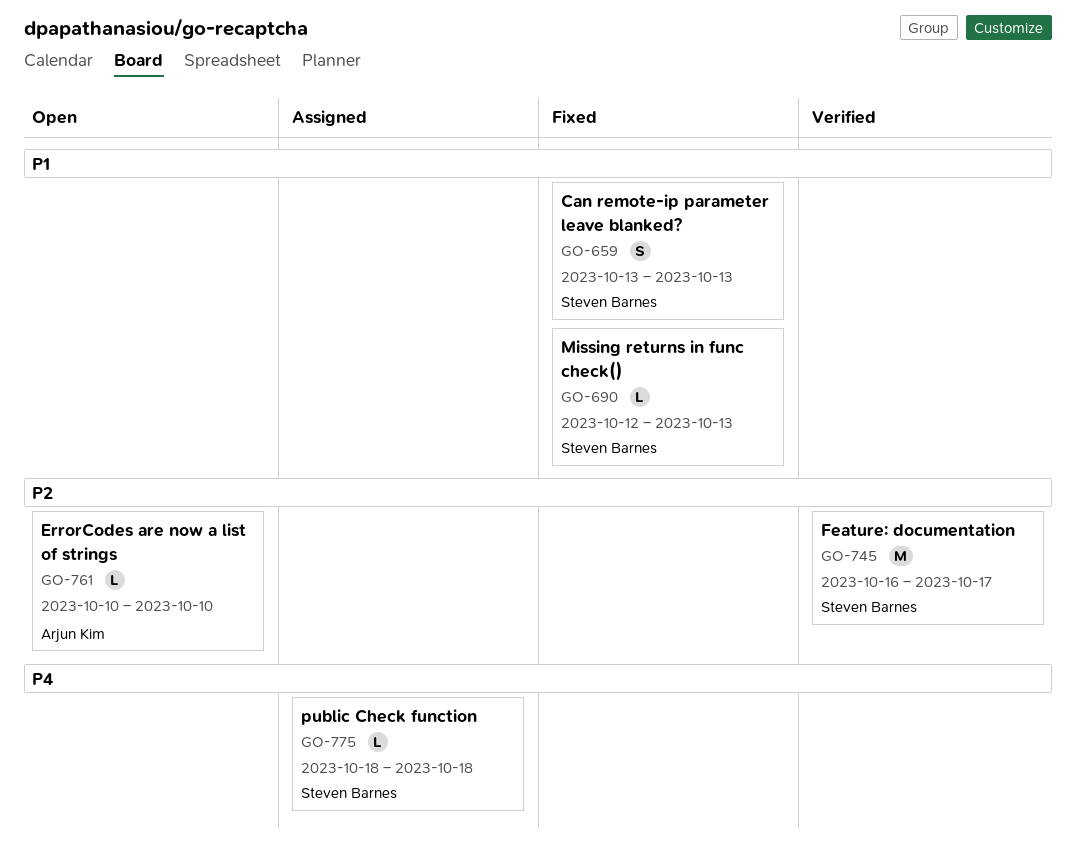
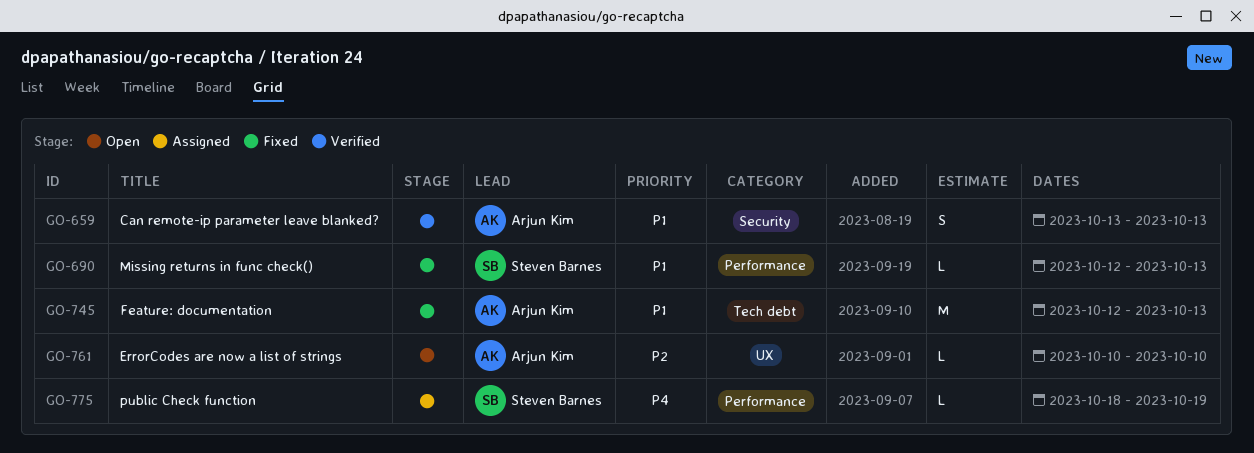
GO-659, status: Fixed -> Verified
GO-659, owner: Steven Barnes -> Arjun Kim
GO-745, status: Verified -> Fixed
GO-745, owner: Steven Barnes -> Arjun Kim
GO-745, priority: P2 -> P1
GO-745, start: Oct 16 -> Oct 12
GO-745, due: Oct 17 -> Oct 13
GO-775, due: Oct 18 -> Oct 19

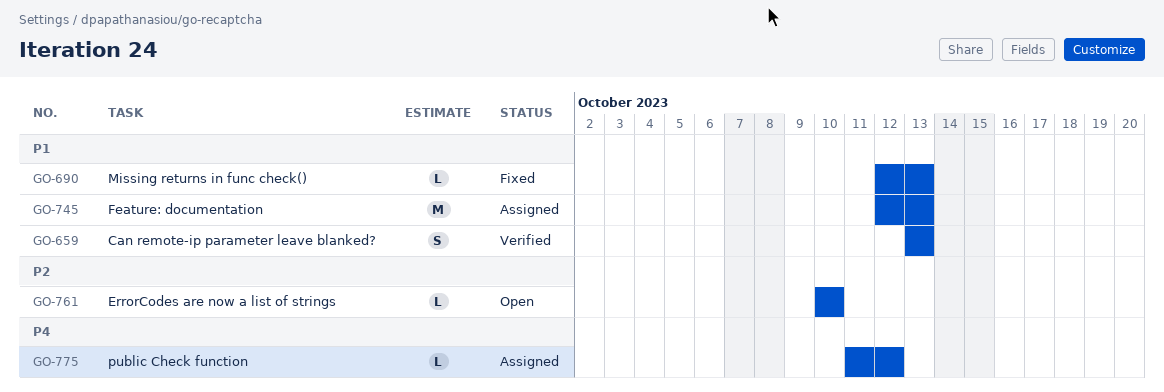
GO-745, status: Fixed -> Assigned
GO-775, start: Oct 18 -> Oct 11
GO-775, due: Oct 19 -> Oct 12

